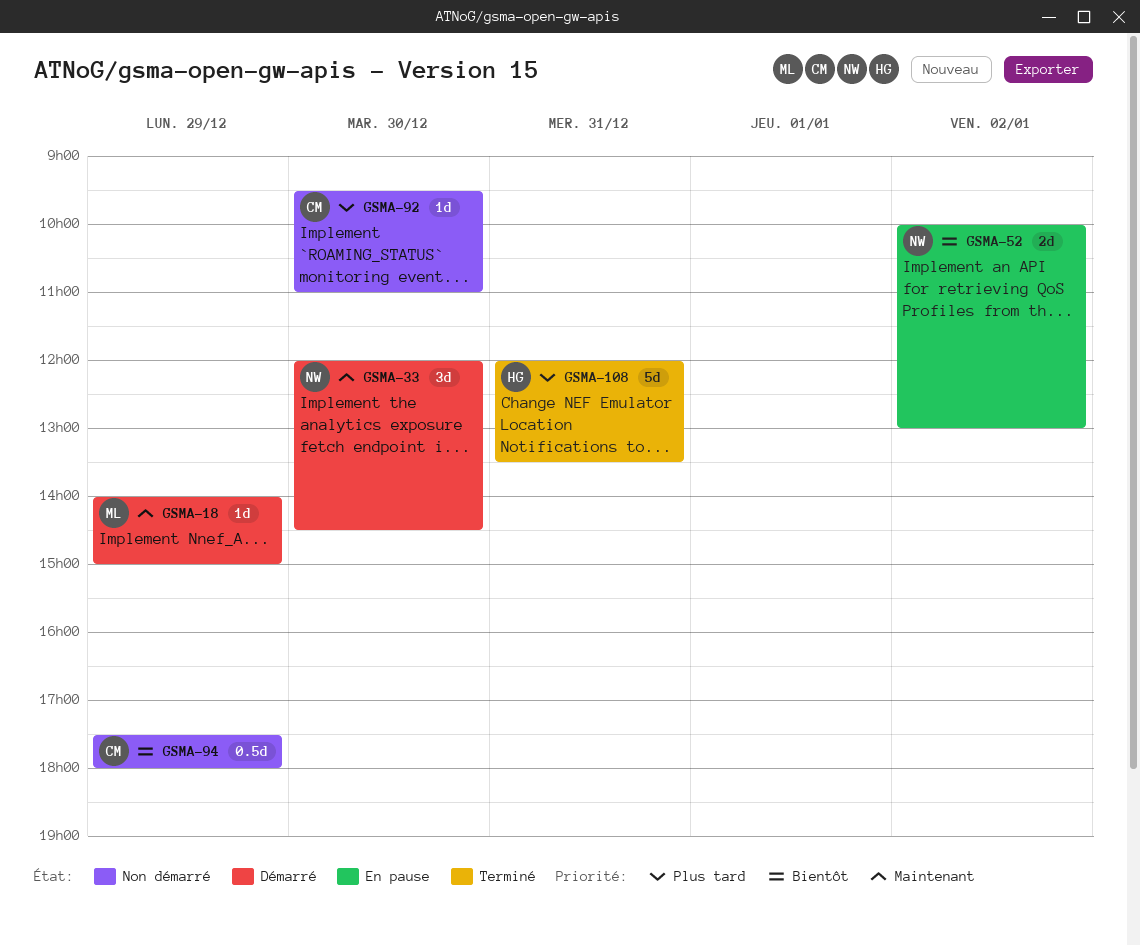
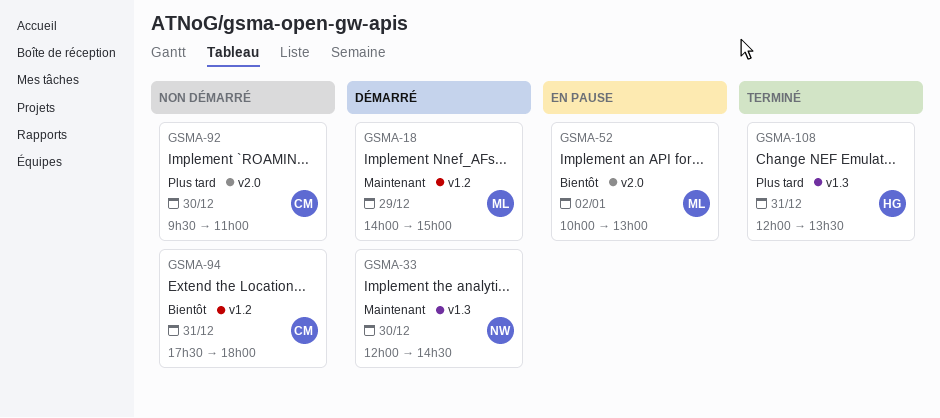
GSMA-52, owner: NW -> ML
GSMA-94, day: Dec 29 -> Dec 31

